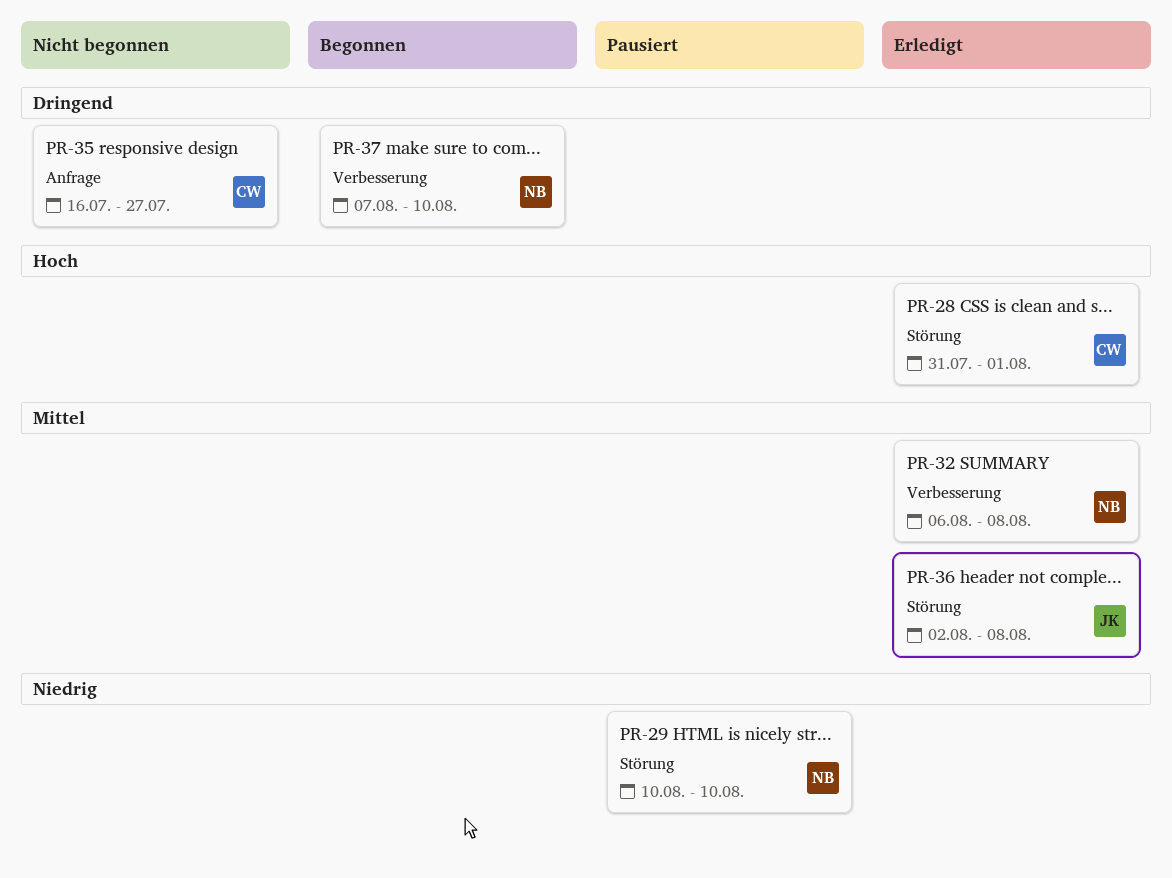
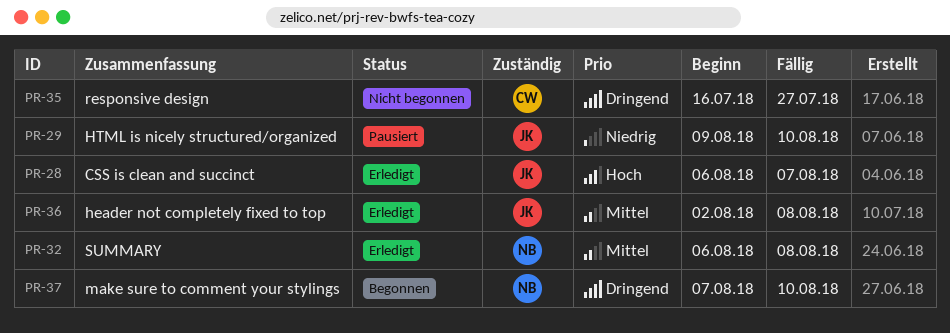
PR-28, owner: CW -> JK
PR-28, start: Jul 31 -> Aug 6
PR-28, due: Aug 1 -> Aug 7
PR-29, owner: NB -> JK
PR-29, start: Aug 10 -> Aug 9

